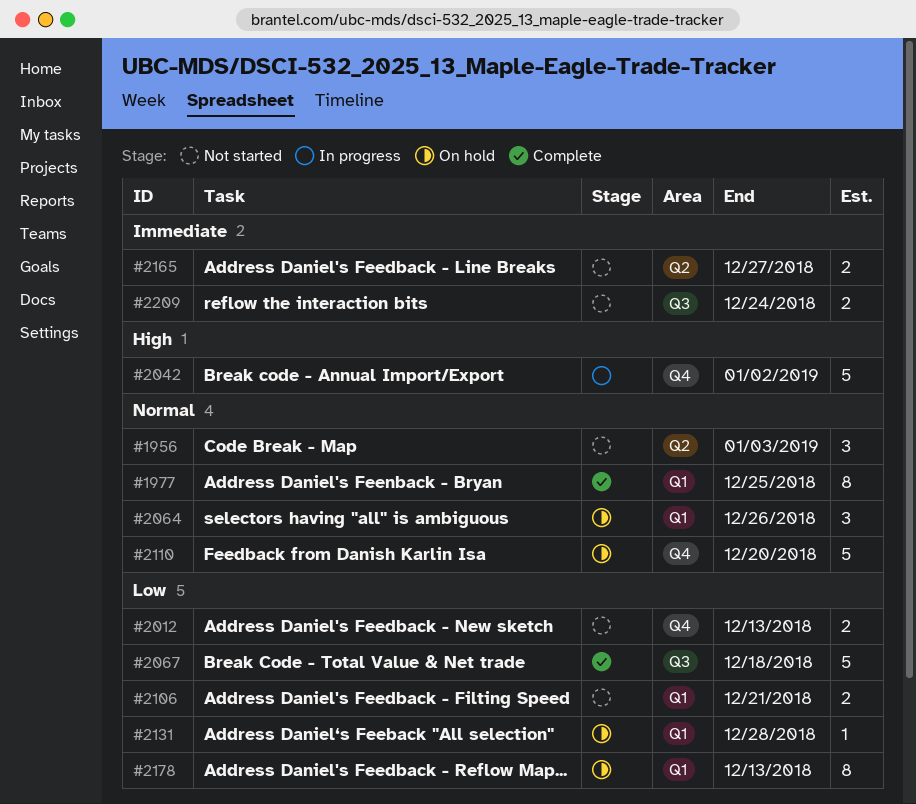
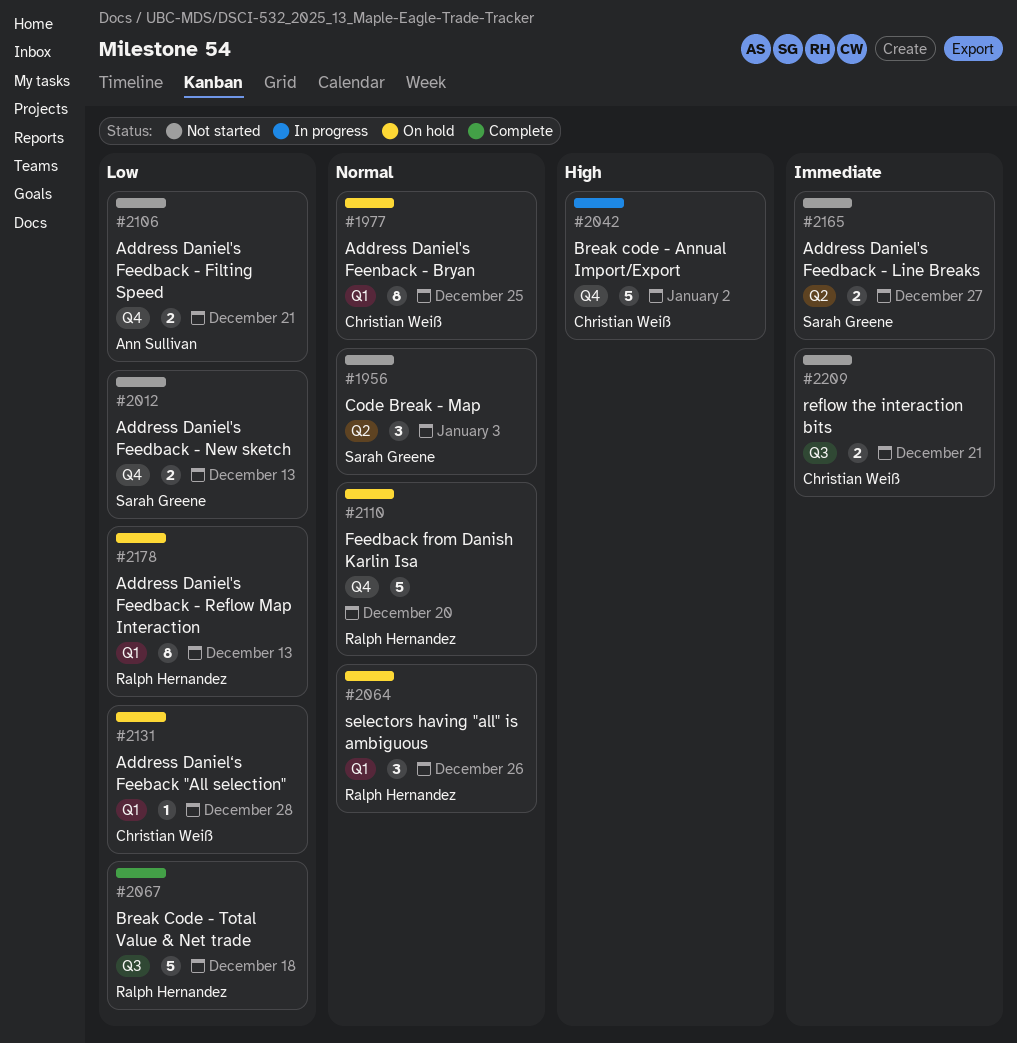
#1977, status: Complete -> On hold
#2106, label: Q1 -> Q4
#2209, due: Dec 24 -> Dec 21

